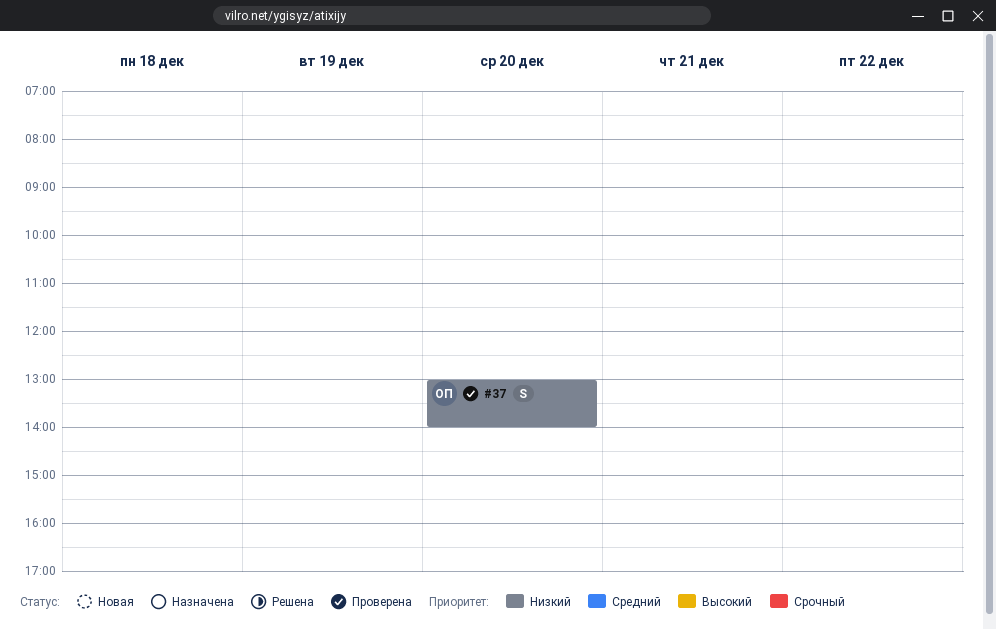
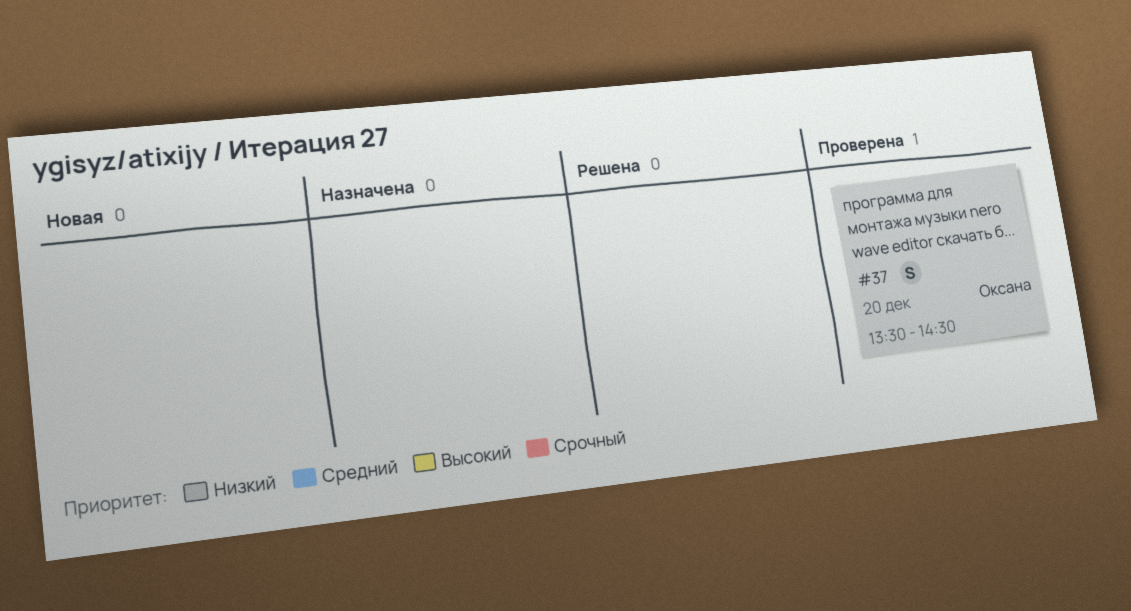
#37, begins: 13:00 -> 13:30
#37, ends: 14:00 -> 14:30

